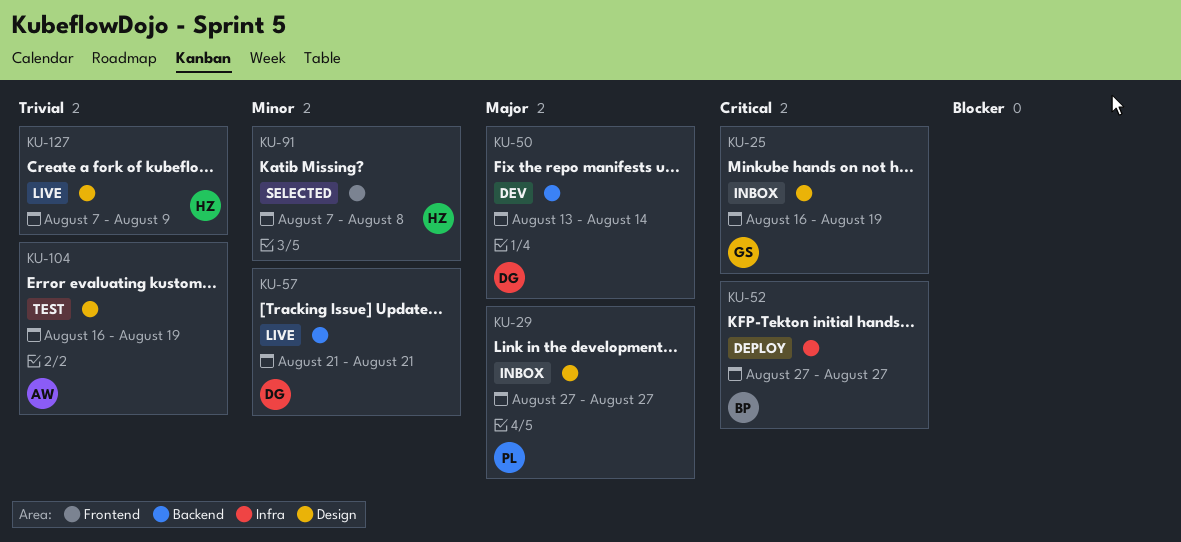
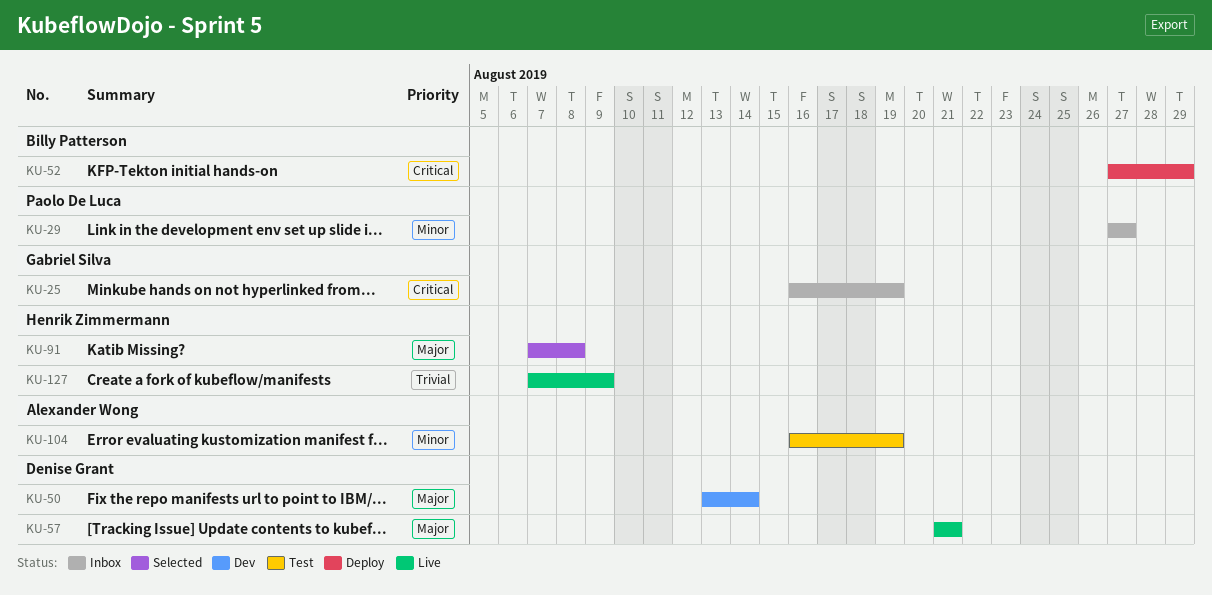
KU-29, priority: Major -> Minor
KU-52, due: Aug 27 -> Aug 29
KU-57, priority: Minor -> Major
KU-91, priority: Minor -> Major
KU-104, priority: Trivial -> Minor

